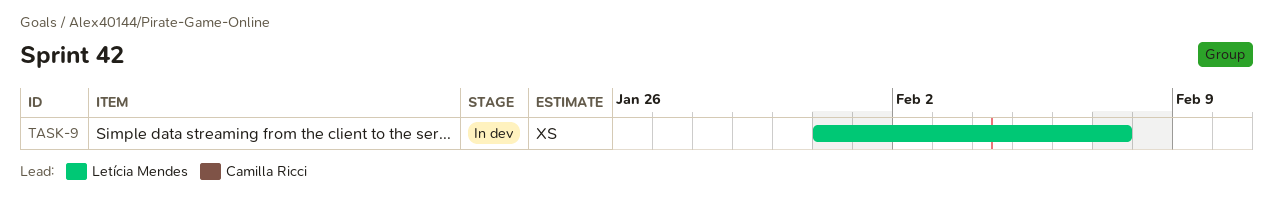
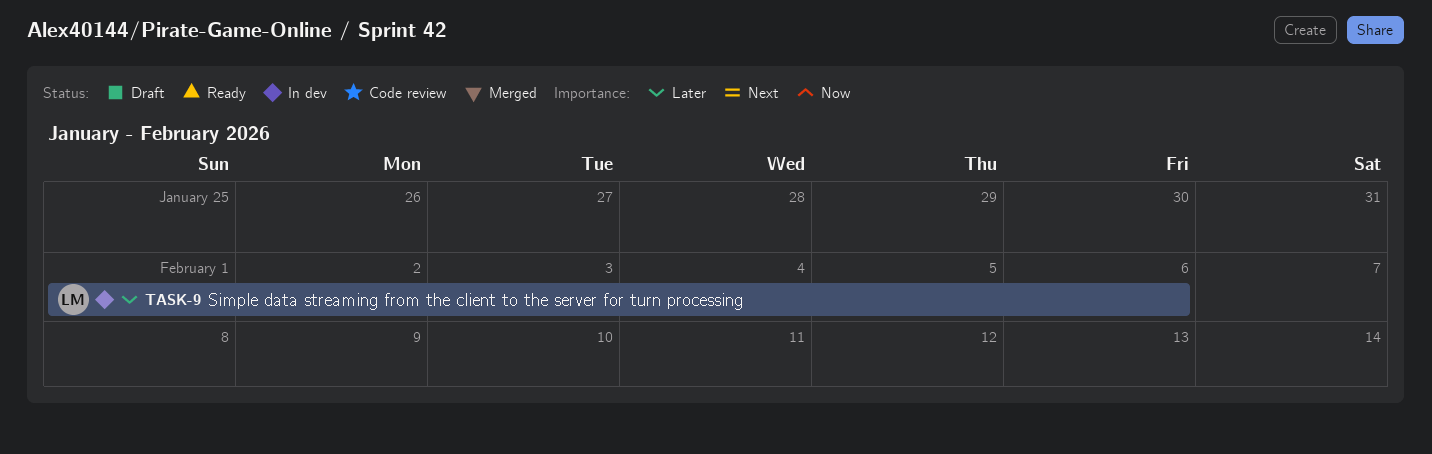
TASK-9, start: Jan 31 -> Feb 1
TASK-9, due: Feb 7 -> Feb 6

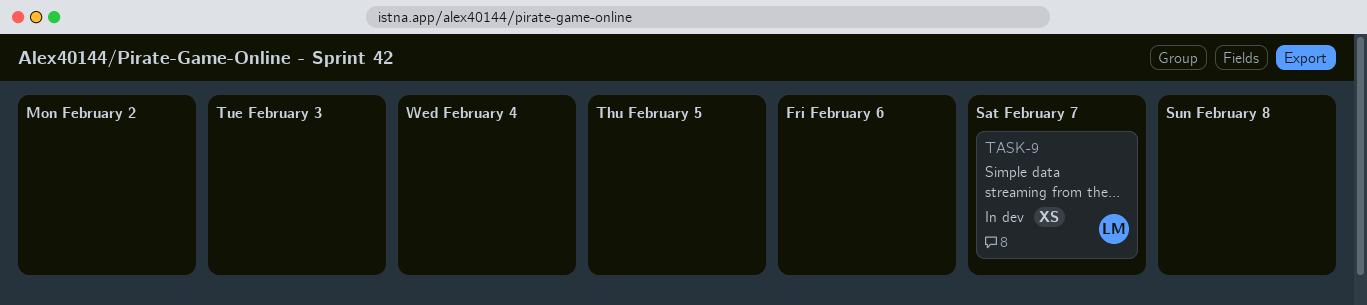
TASK-9, due: Feb 6 -> Feb 7

